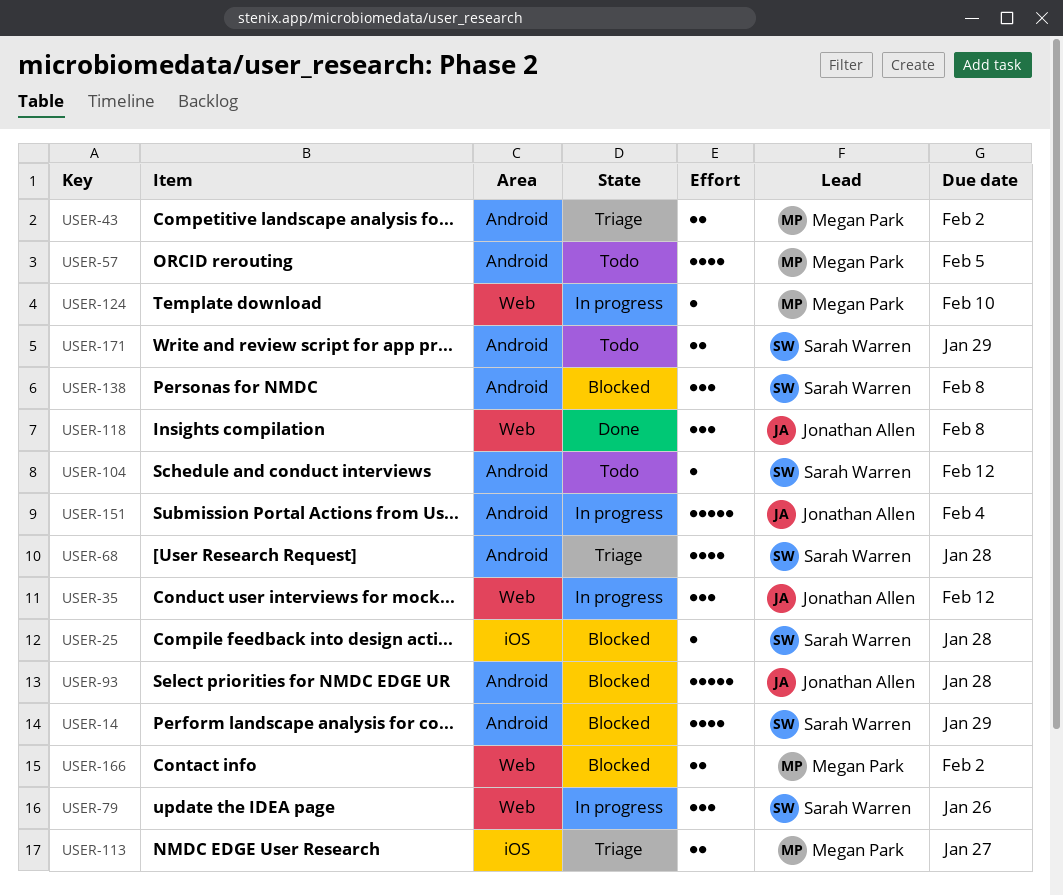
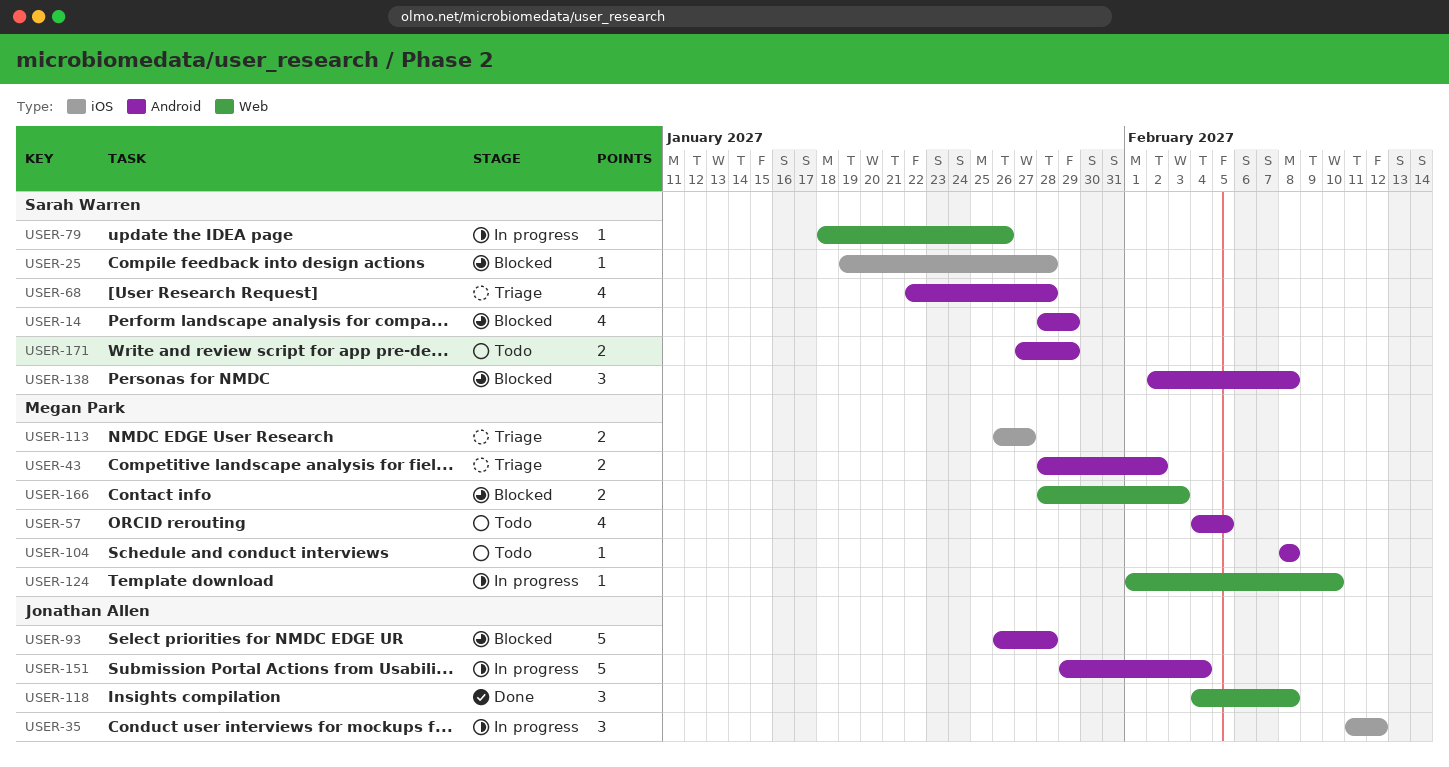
USER-35, label: Web -> iOS
USER-79, estimate: 3 -> 1
USER-104, owner: Sarah Warren -> Megan Park
USER-104, due: Feb 12 -> Feb 8
USER-166, due: Feb 2 -> Feb 3

